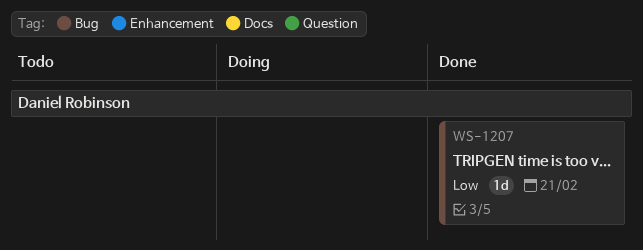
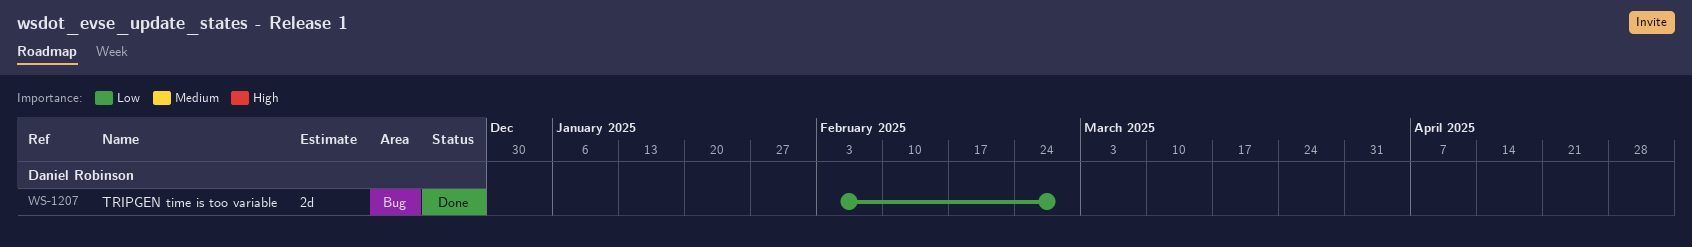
WS-1207, estimate: 1d -> 2d
WS-1207, due: Feb 21 -> Feb 28

